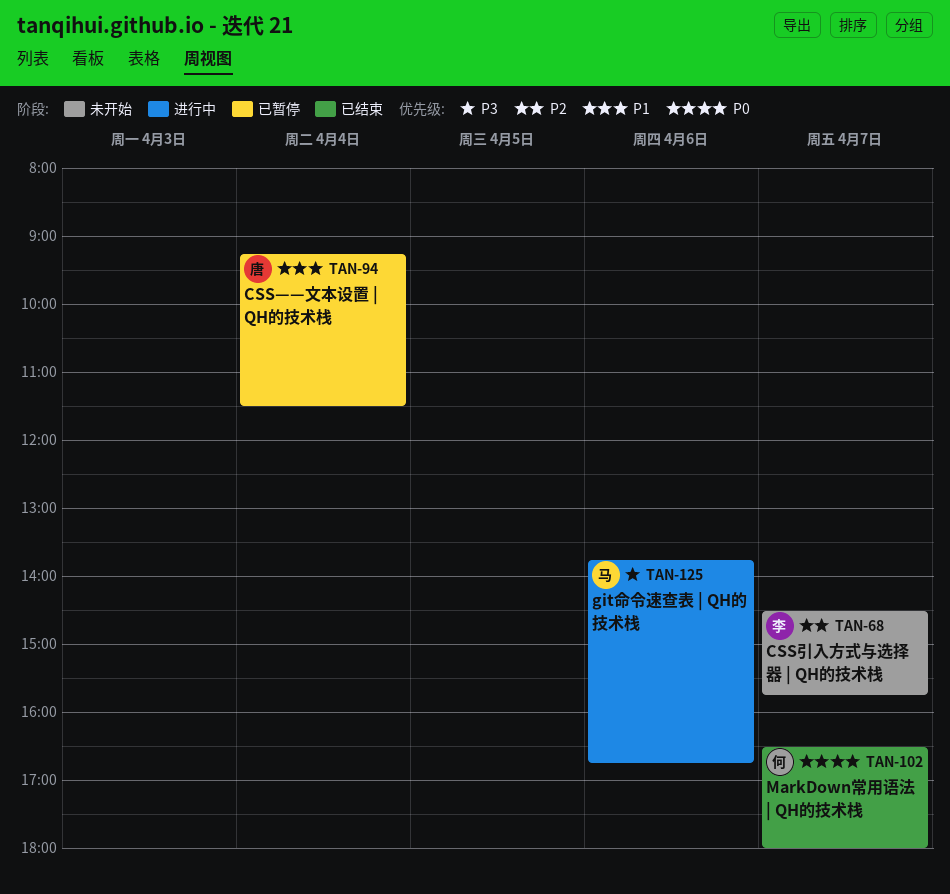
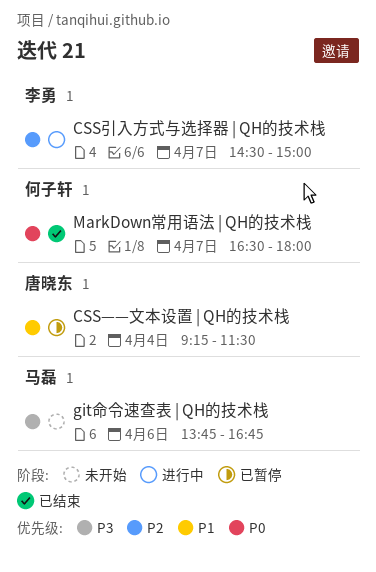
CSS引入方式与选择器 | QH的技术栈, status: 未开始 -> 进行中
CSS引入方式与选择器 | QH的技术栈, ends: 15:45 -> 15:00
git命令速查表 | QH的技术栈, status: 进行中 -> 未开始

